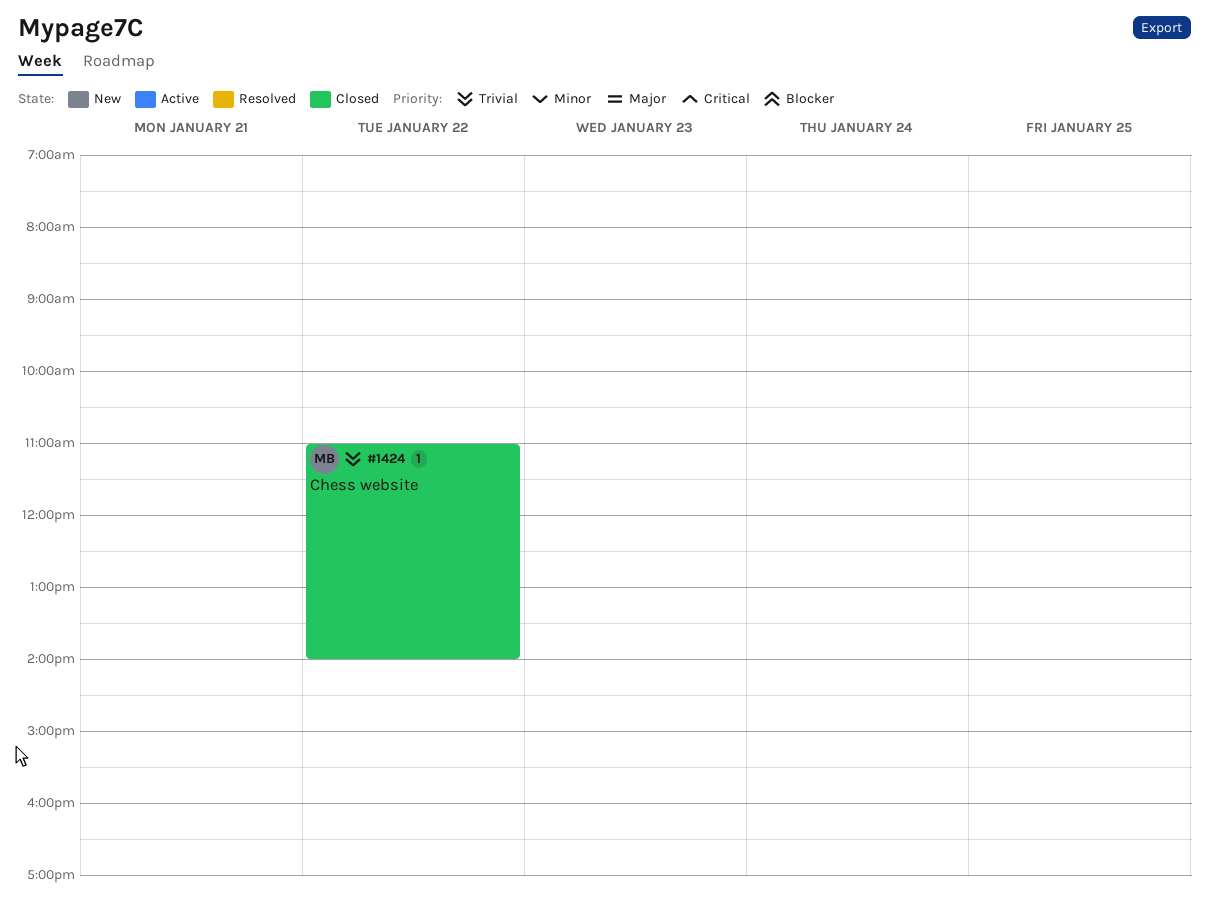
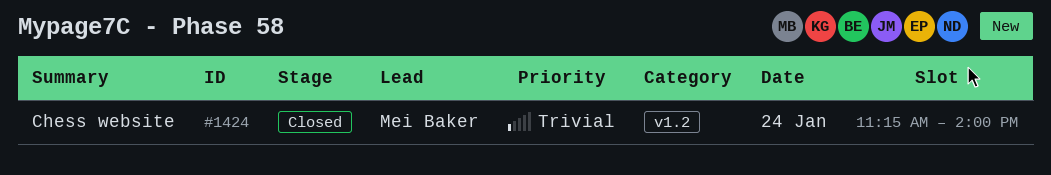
#1424, day: Jan 22 -> Jan 24
#1424, begins: 11:00 -> 11:15

